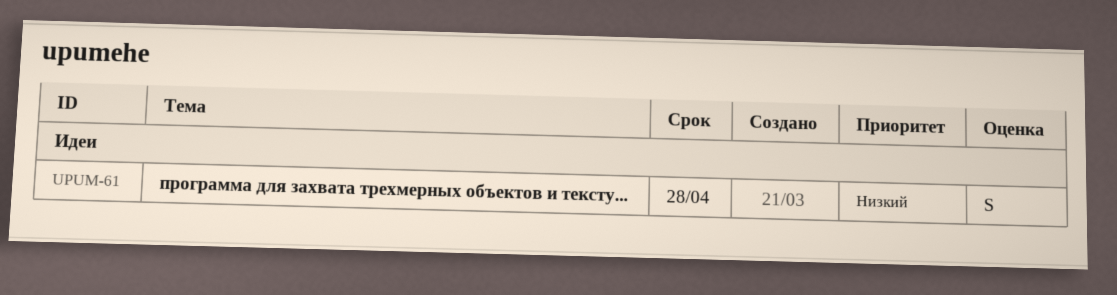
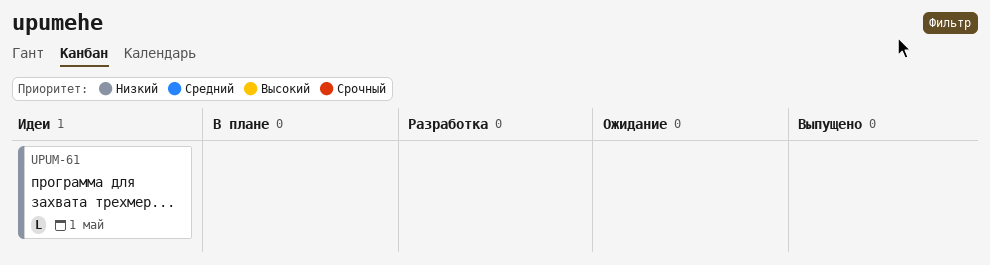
UPUM-61, estimate: S -> L
UPUM-61, due: Apr 28 -> May 1

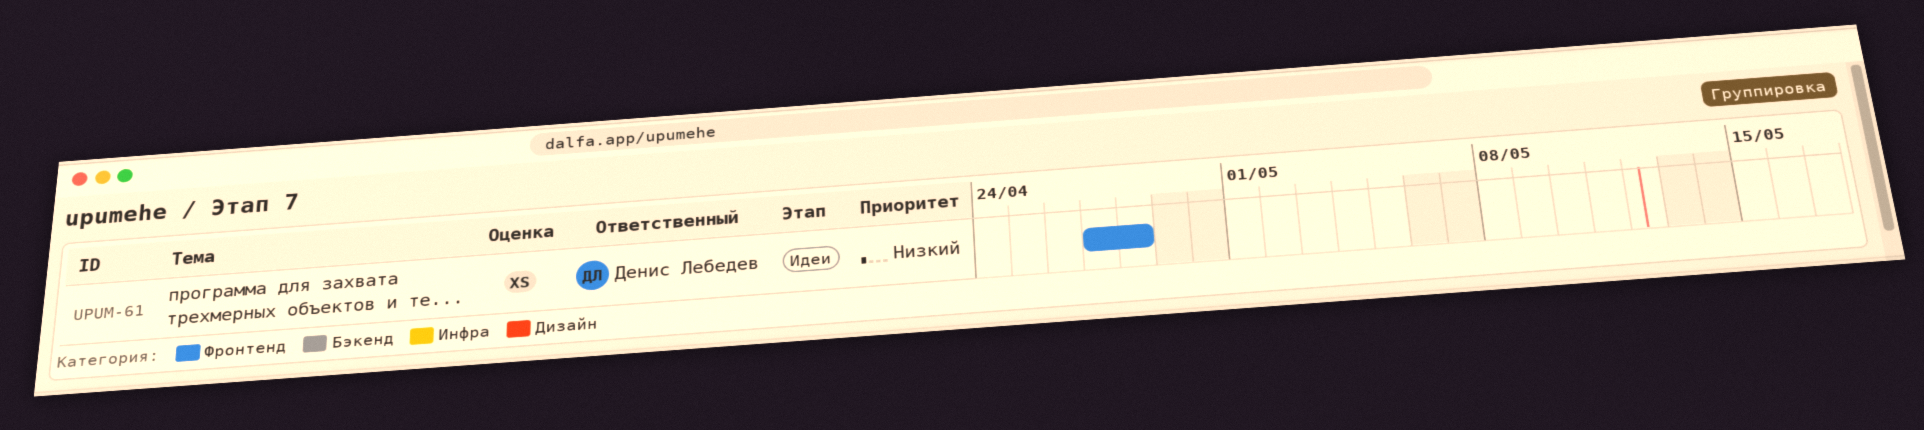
UPUM-61, estimate: L -> XS
UPUM-61, due: May 1 -> Apr 28

